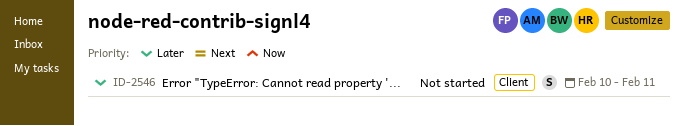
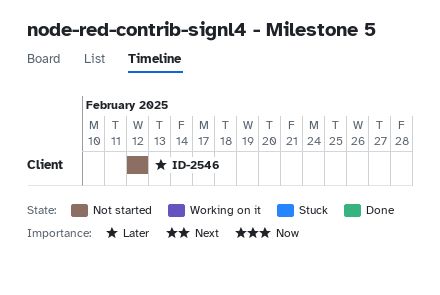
ID-2546, start: Feb 10 -> Feb 12
ID-2546, due: Feb 11 -> Feb 12

